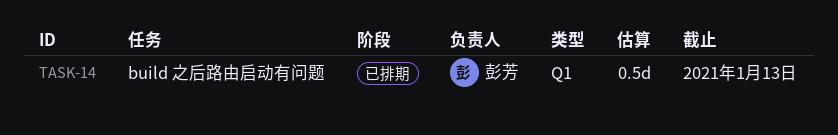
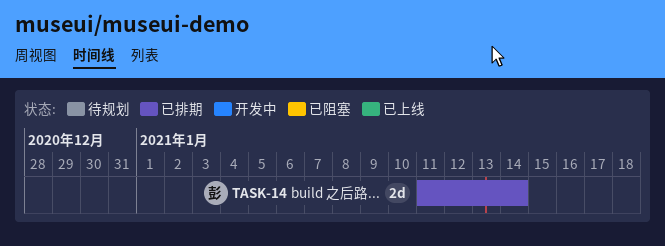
TASK-14, estimate: 0.5d -> 2d
TASK-14, due: Jan 13 -> Jan 14

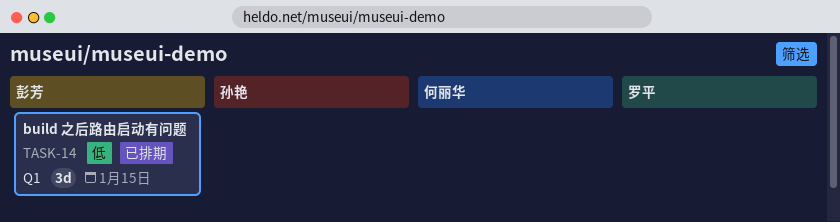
TASK-14, estimate: 2d -> 3d
TASK-14, due: Jan 14 -> Jan 15

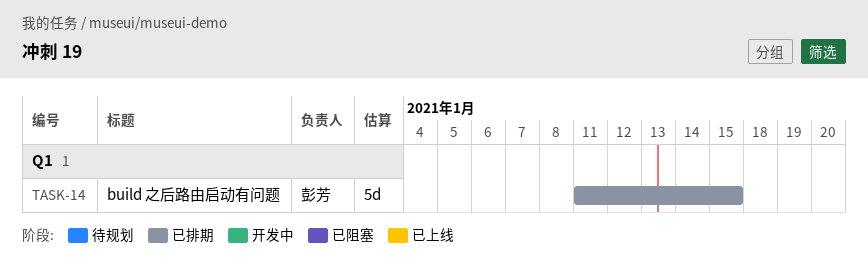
TASK-14, estimate: 3d -> 5d

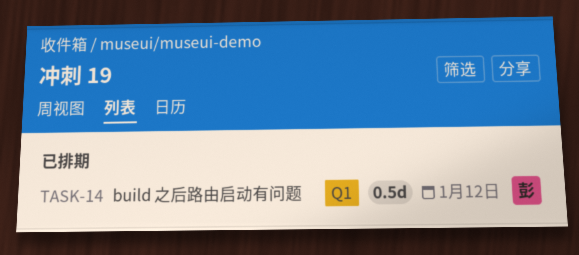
TASK-14, estimate: 5d -> 0.5d
TASK-14, due: Jan 15 -> Jan 12

